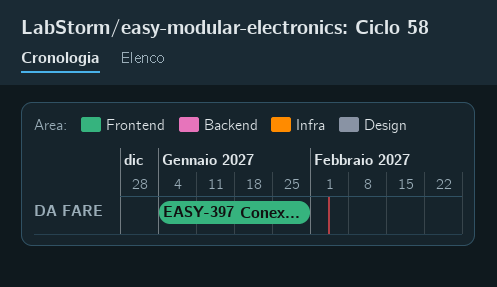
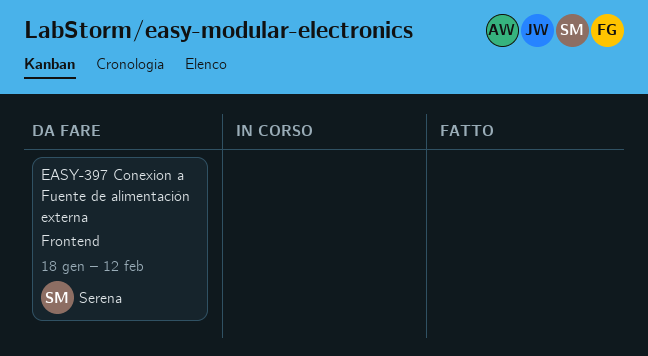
EASY-397, start: Jan 4 -> Jan 18
EASY-397, due: Jan 29 -> Feb 12

